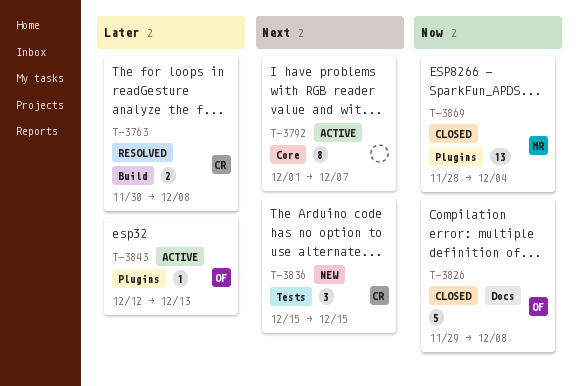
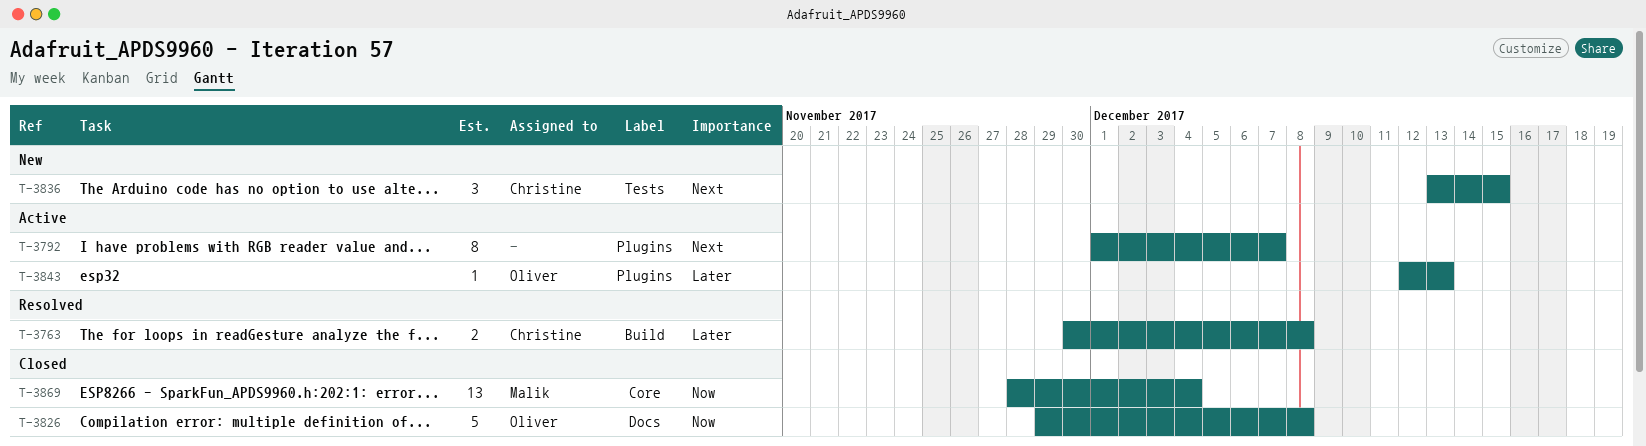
T-3792, label: Core -> Plugins
T-3836, start: Dec 15 -> Dec 13
T-3869, label: Plugins -> Core

